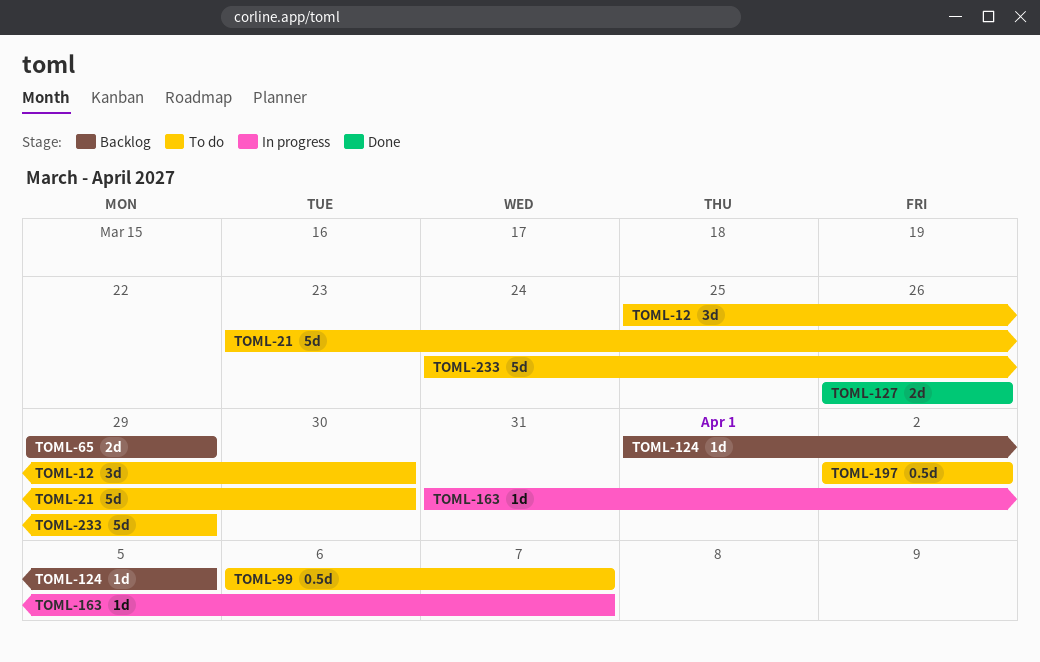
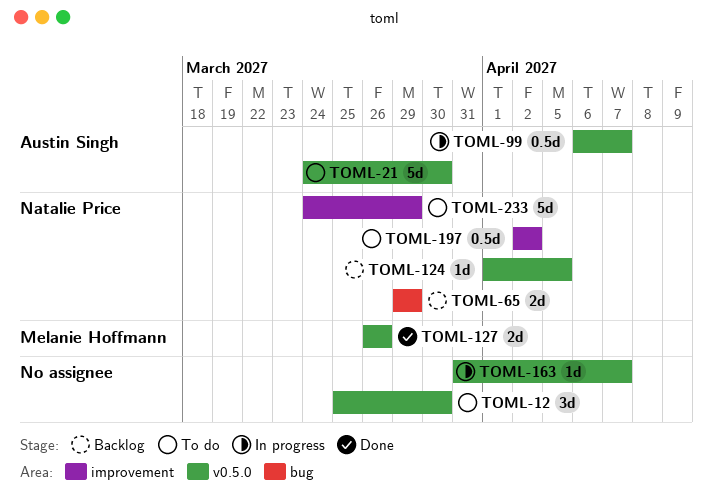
TOML-21, start: Mar 23 -> Mar 24
TOML-99, status: To do -> In progress

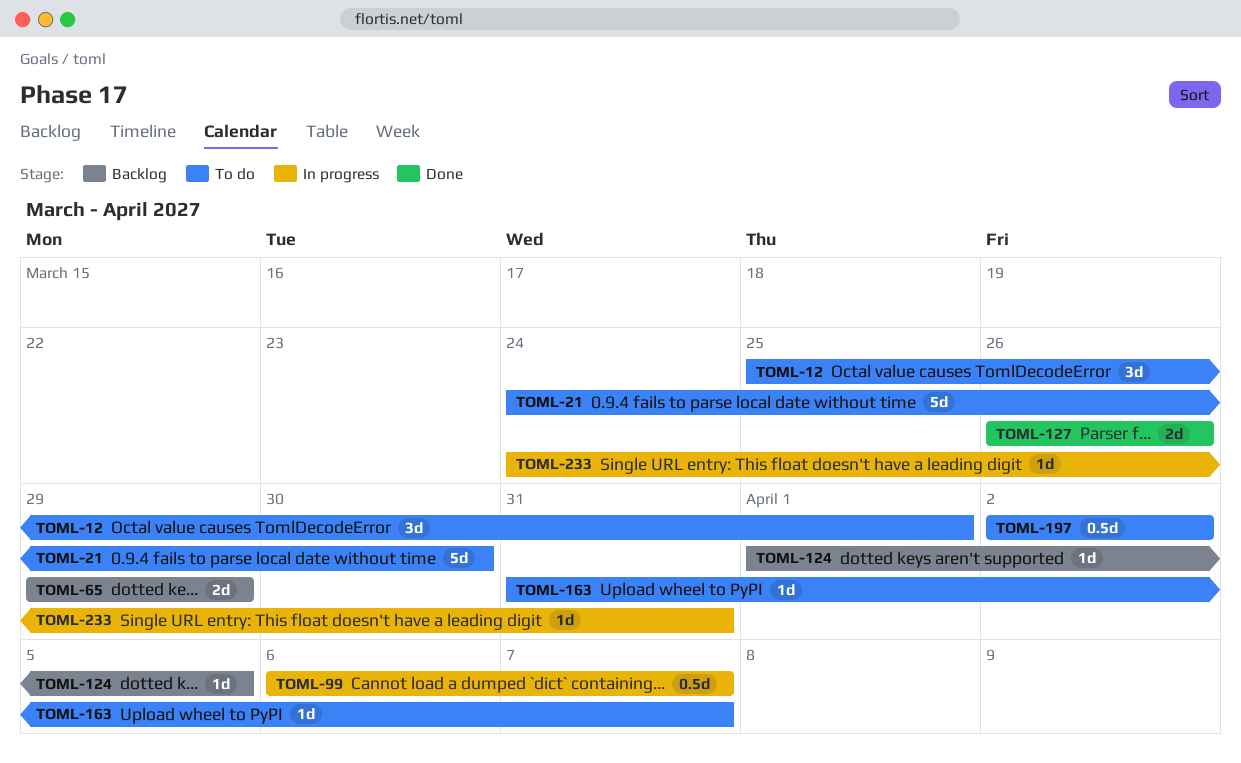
TOML-12, due: Mar 30 -> Apr 1
TOML-163, status: In progress -> To do
TOML-233, status: To do -> In progress
TOML-233, estimate: 5d -> 1d
TOML-233, due: Mar 29 -> Mar 31

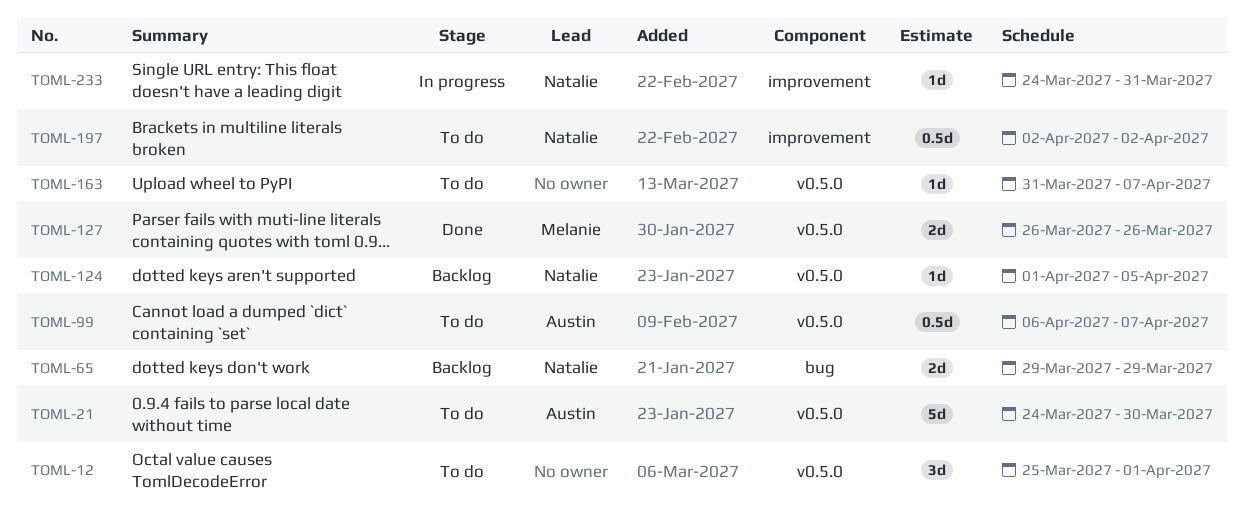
TOML-99, status: In progress -> To do

